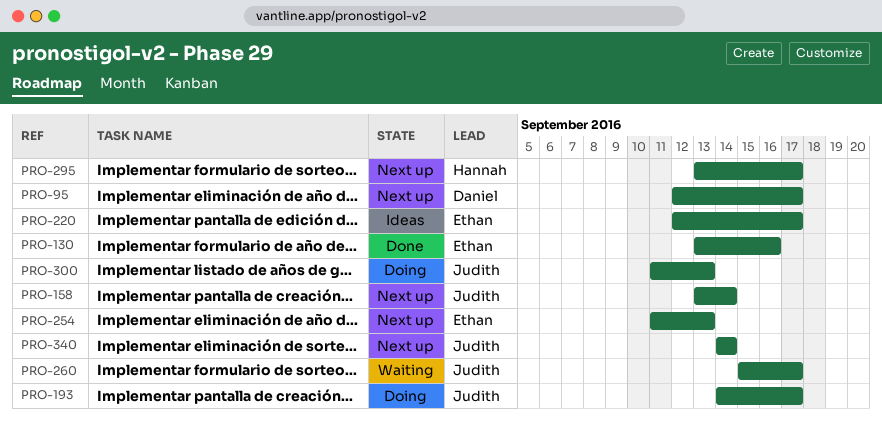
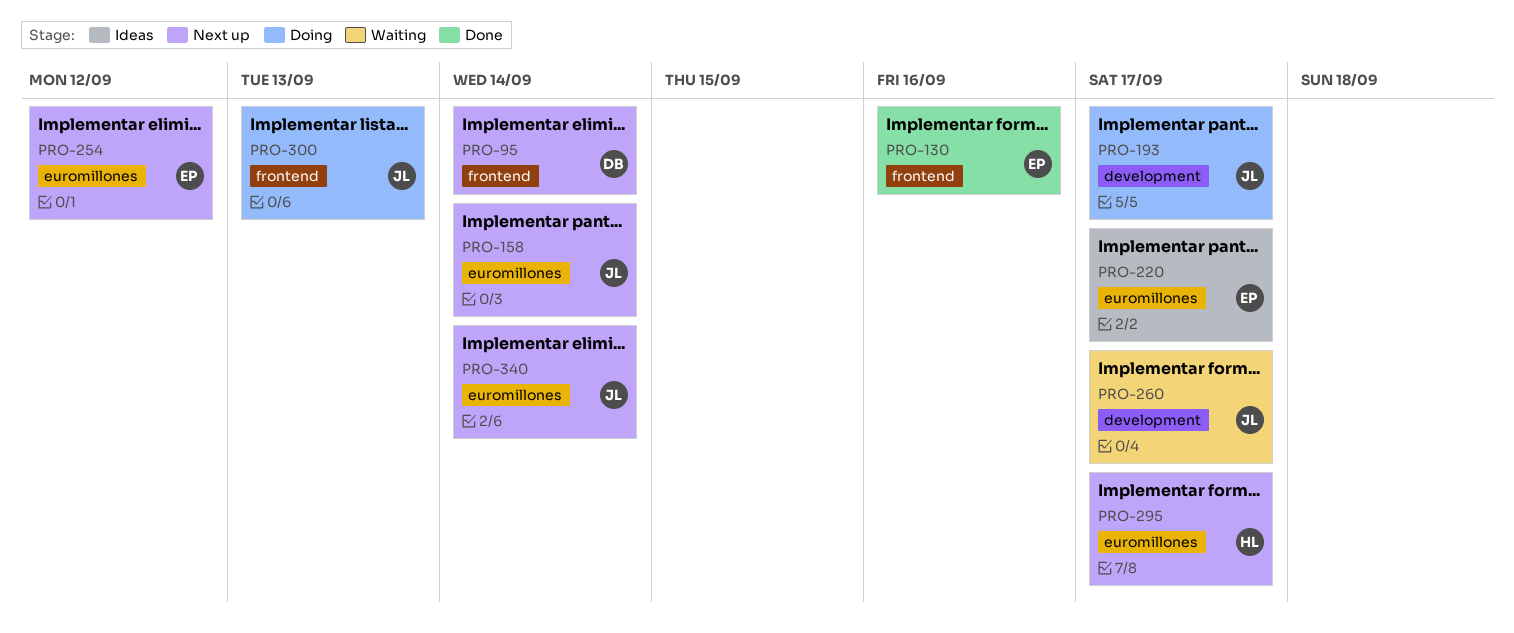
PRO-95, due: Sep 17 -> Sep 14
PRO-254, due: Sep 13 -> Sep 12

